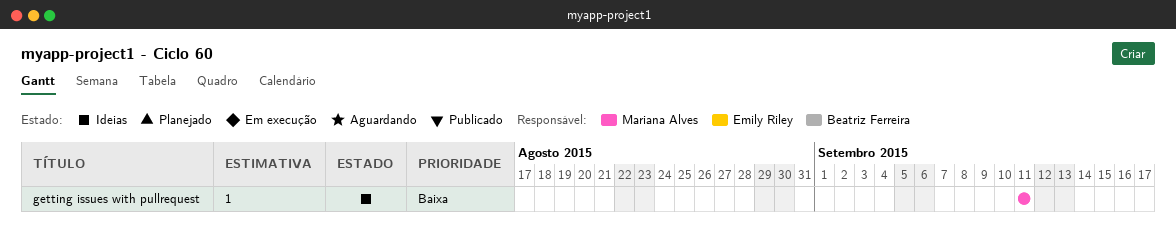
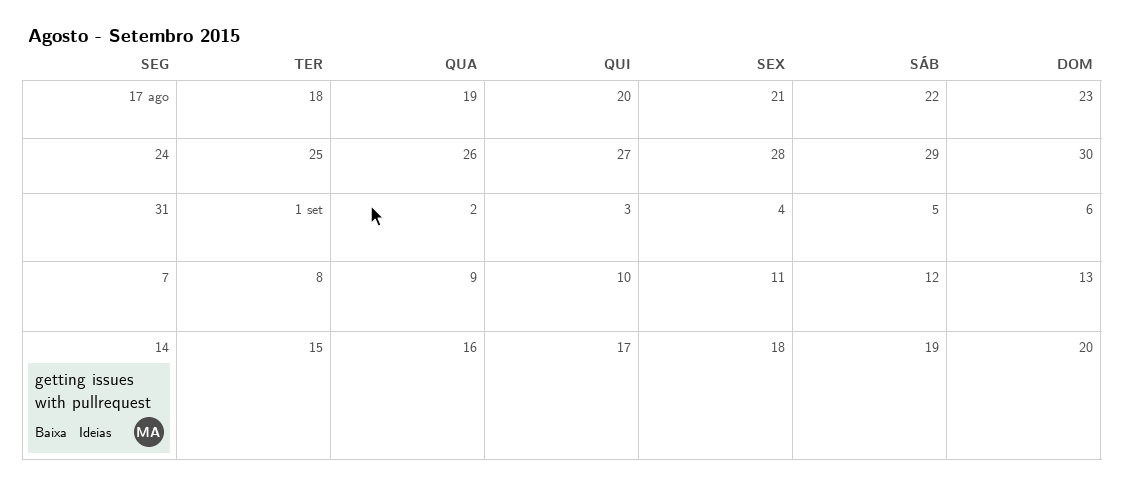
getting issues with pullrequest, due: Sep 11 -> Sep 14

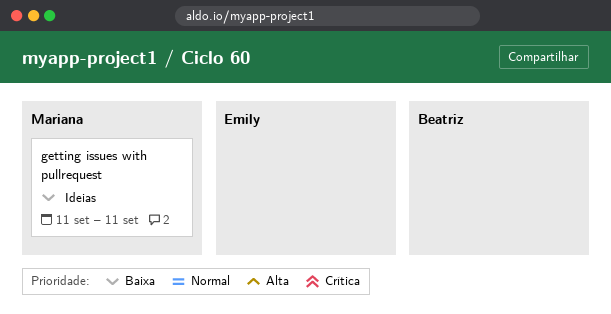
getting issues with pullrequest, due: Sep 14 -> Sep 11

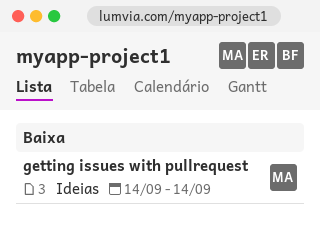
getting issues with pullrequest, start: Sep 11 -> Sep 14
getting issues with pullrequest, due: Sep 11 -> Sep 14

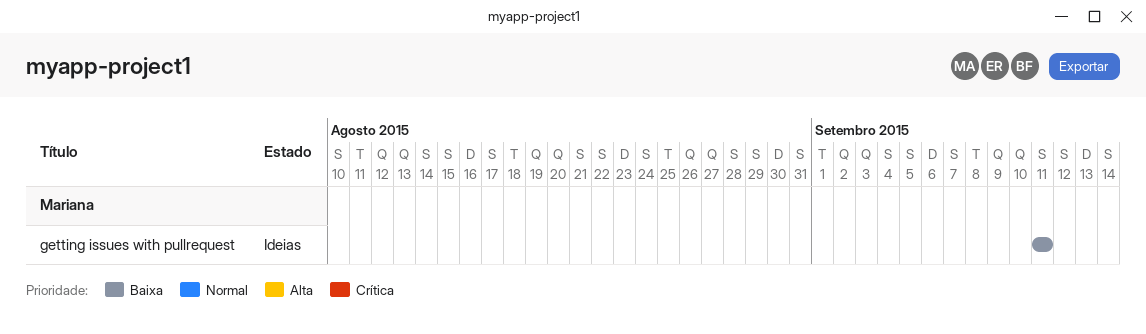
getting issues with pullrequest, start: Sep 14 -> Sep 11
getting issues with pullrequest, due: Sep 14 -> Sep 11

